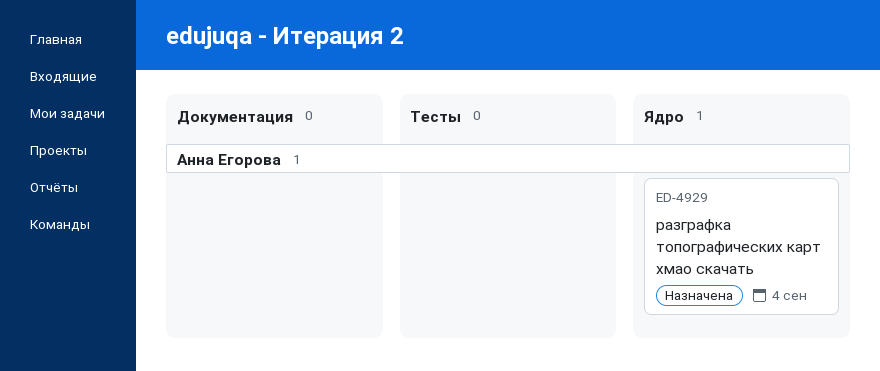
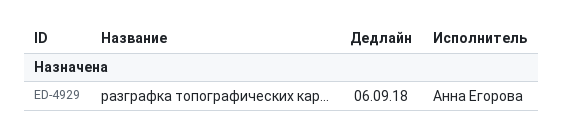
ED-4929, due: Sep 4 -> Sep 6

